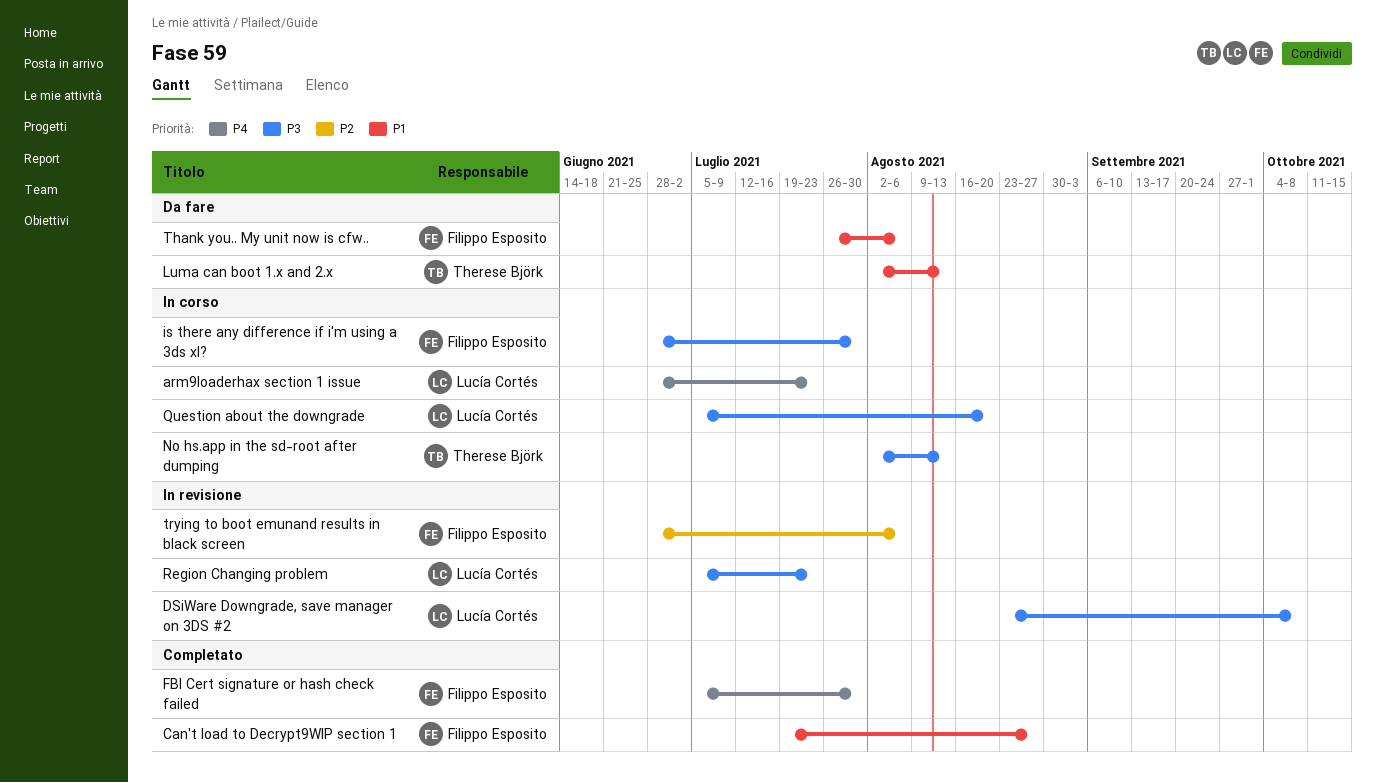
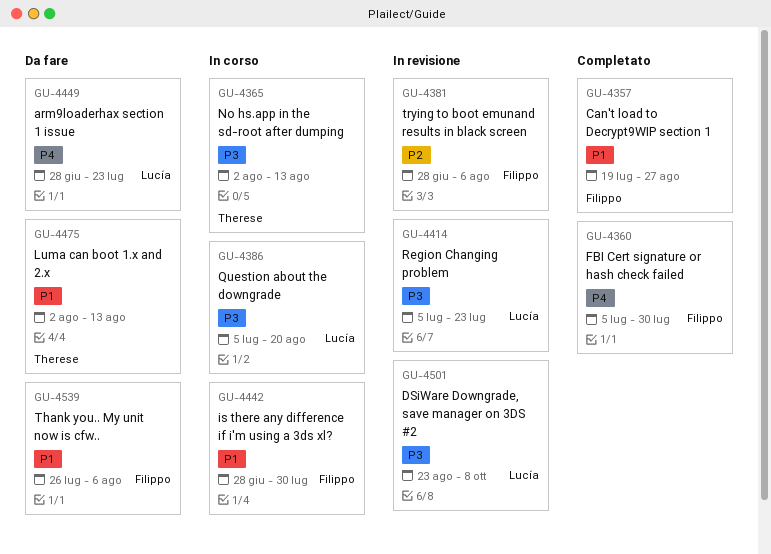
arm9loaderhax section 1 issue, status: In corso -> Da fare
is there any difference if i'm using a 3ds xl?, priority: P3 -> P1

